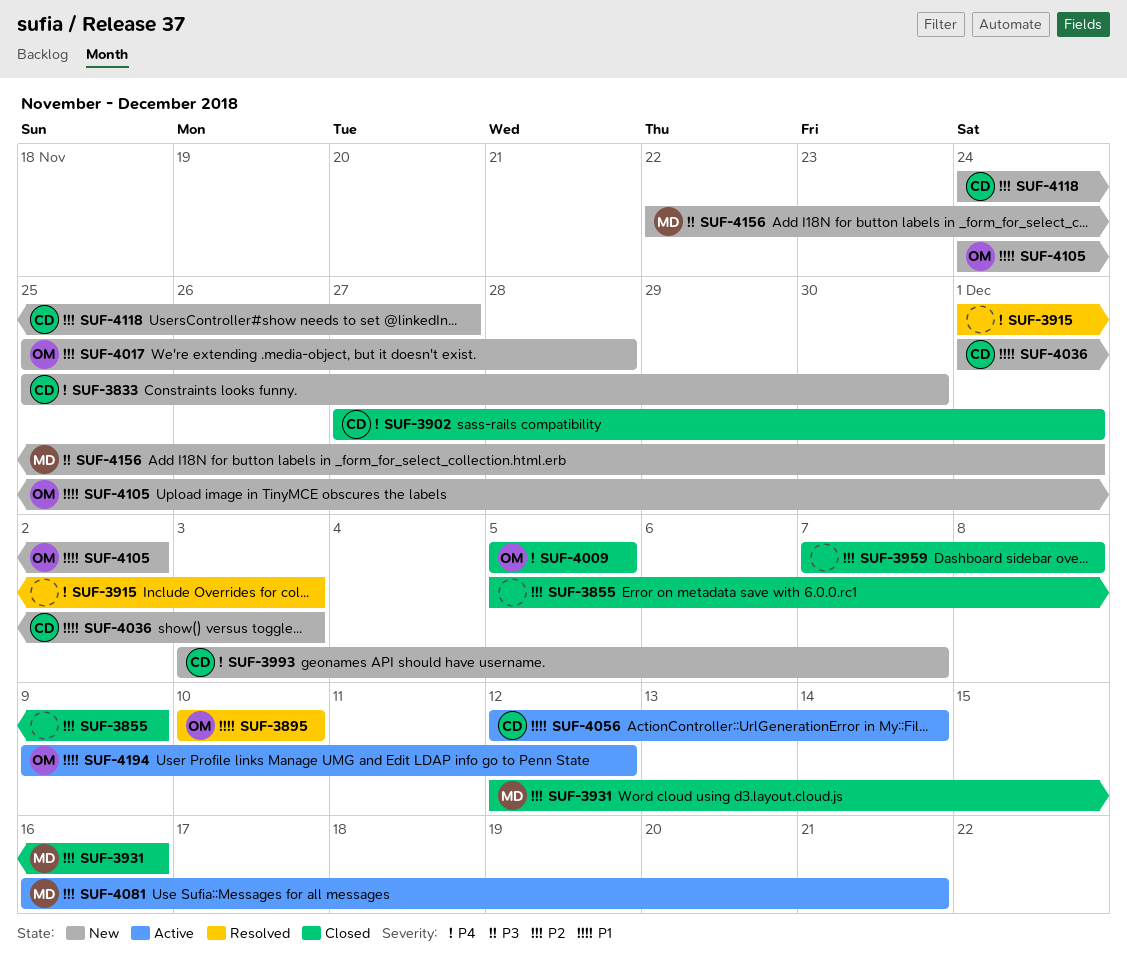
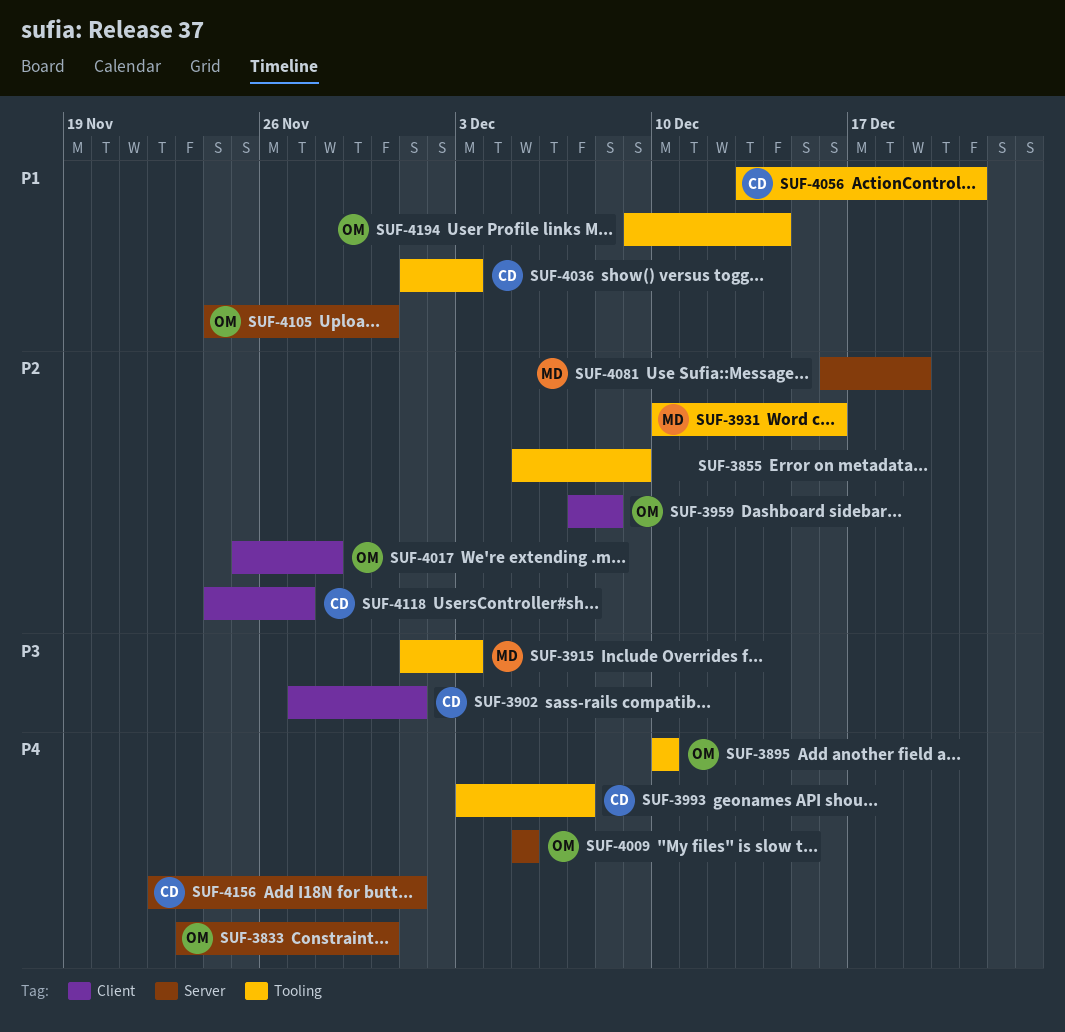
SUF-3833, owner: CD -> OM
SUF-3833, start: Nov 25 -> Nov 23
SUF-3895, priority: P1 -> P4
SUF-3902, priority: P4 -> P3
SUF-3915, owner: none -> MD
SUF-3915, priority: P4 -> P3
SUF-3931, start: Dec 12 -> Dec 10
SUF-3959, owner: none -> OM
SUF-4056, start: Dec 12 -> Dec 13
SUF-4056, due: Dec 14 -> Dec 21
SUF-4081, due: Dec 21 -> Dec 19
SUF-4105, due: Dec 2 -> Nov 30
SUF-4156, owner: MD -> CD
SUF-4156, priority: P3 -> P4
SUF-4194, due: Dec 12 -> Dec 14

